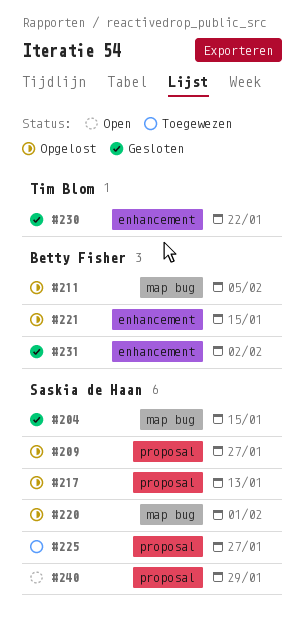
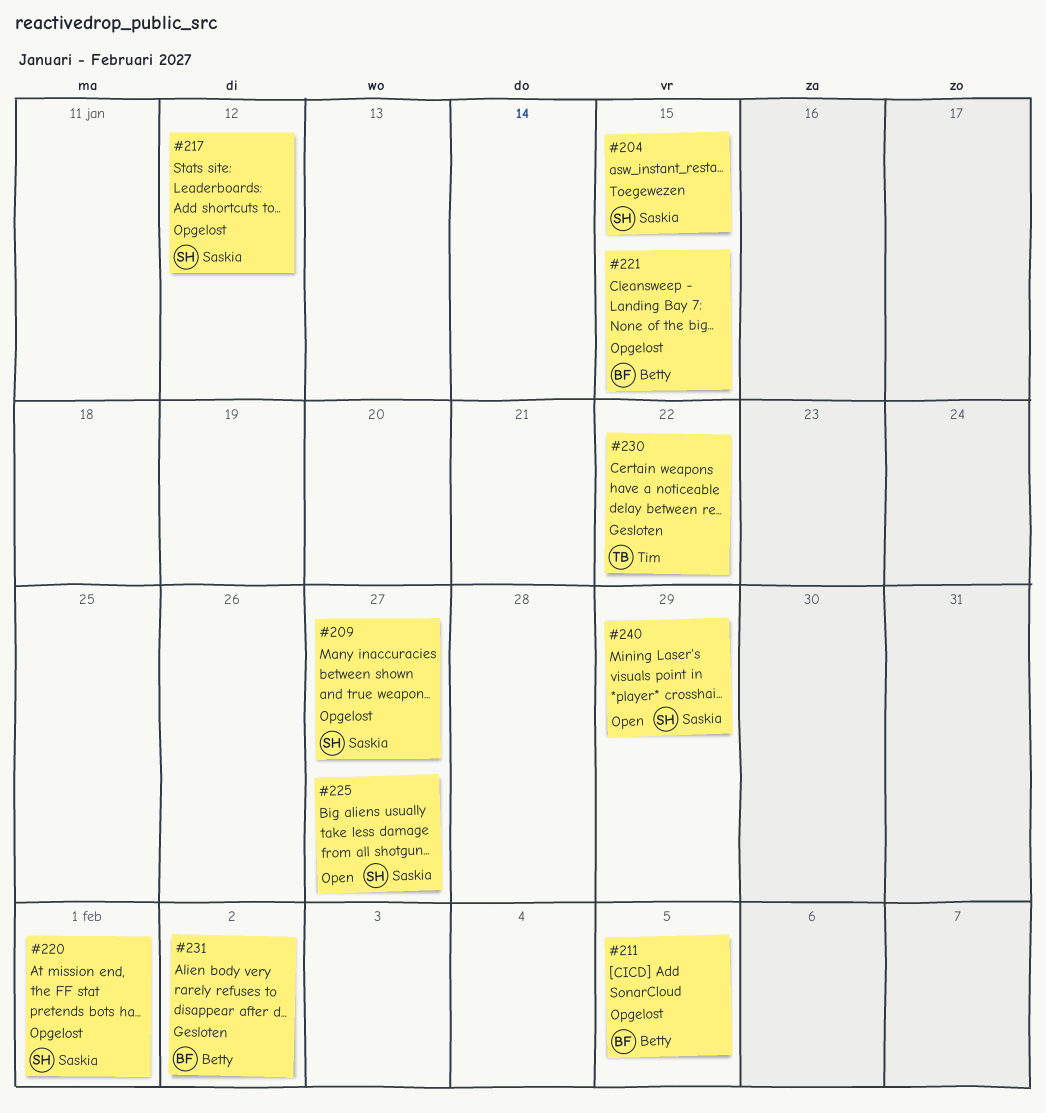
#204, status: Gesloten -> Toegewezen
#217, due: Jan 13 -> Jan 12
#225, status: Toegewezen -> Open

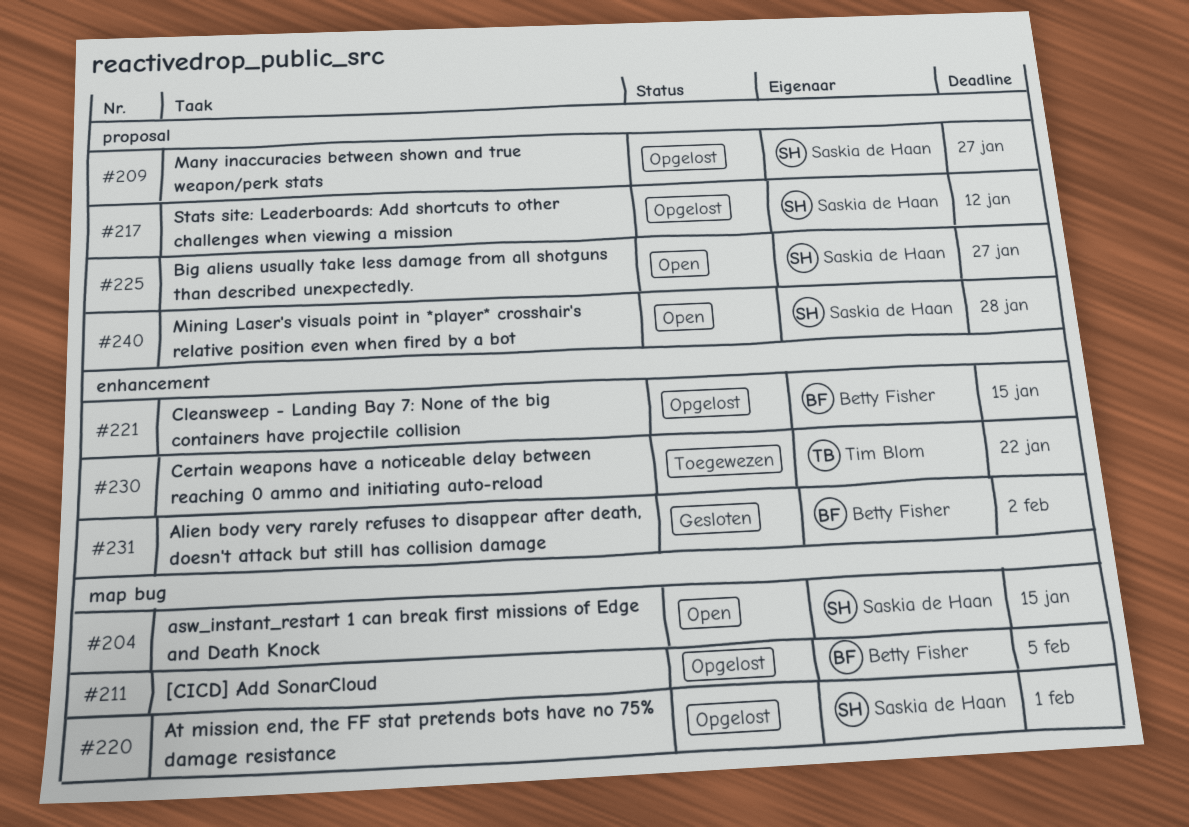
#204, status: Toegewezen -> Open
#230, status: Gesloten -> Toegewezen
#240, due: Jan 29 -> Jan 28

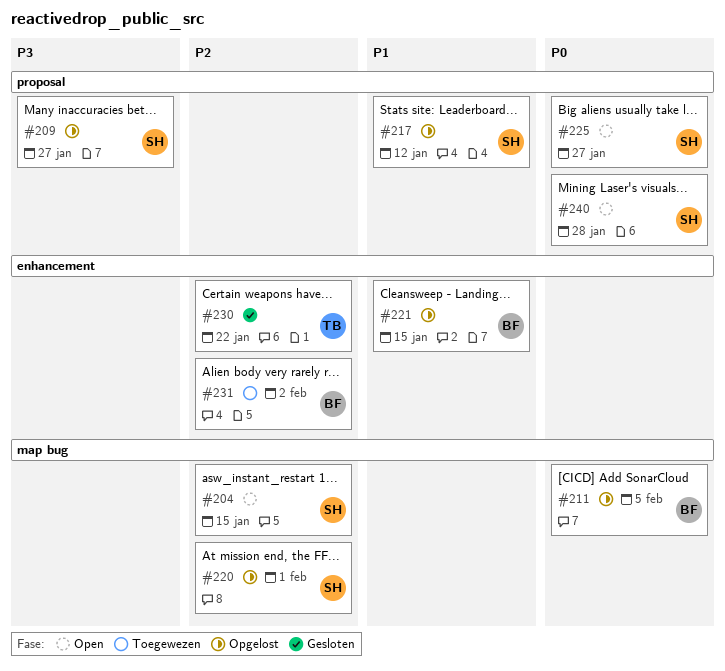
#230, status: Toegewezen -> Gesloten
#231, status: Gesloten -> Toegewezen

